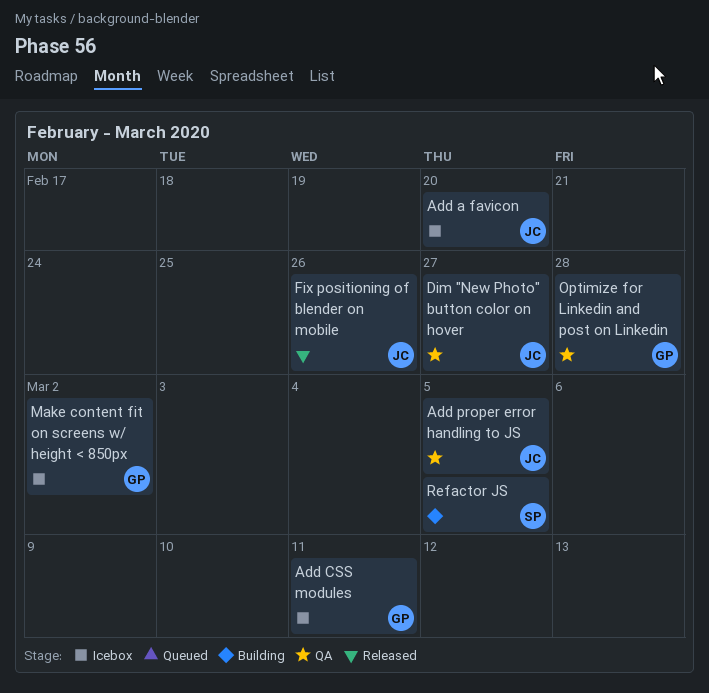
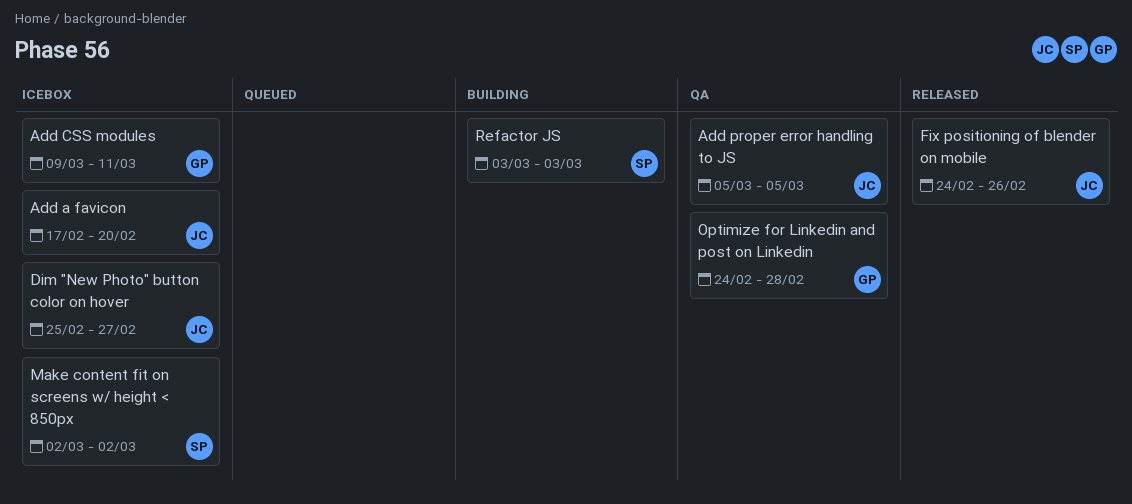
Dim "New Photo" button color on hover, status: QA -> Icebox
Make content fit on screens w/ height < 850px, owner: GP -> SP
Refactor JS, due: Mar 5 -> Mar 3

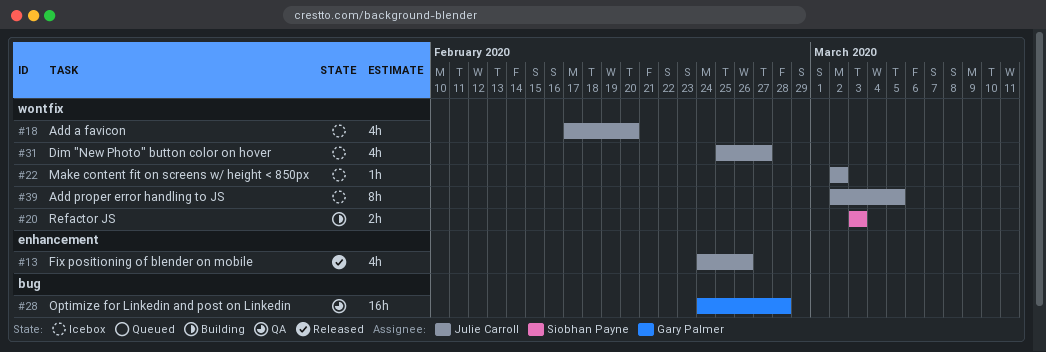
Add CSS modules: present -> none
Add proper error handling to JS, status: QA -> Icebox
Add proper error handling to JS, start: Mar 5 -> Mar 2
Make content fit on screens w/ height < 850px, owner: Siobhan Payne -> Julie Carroll

